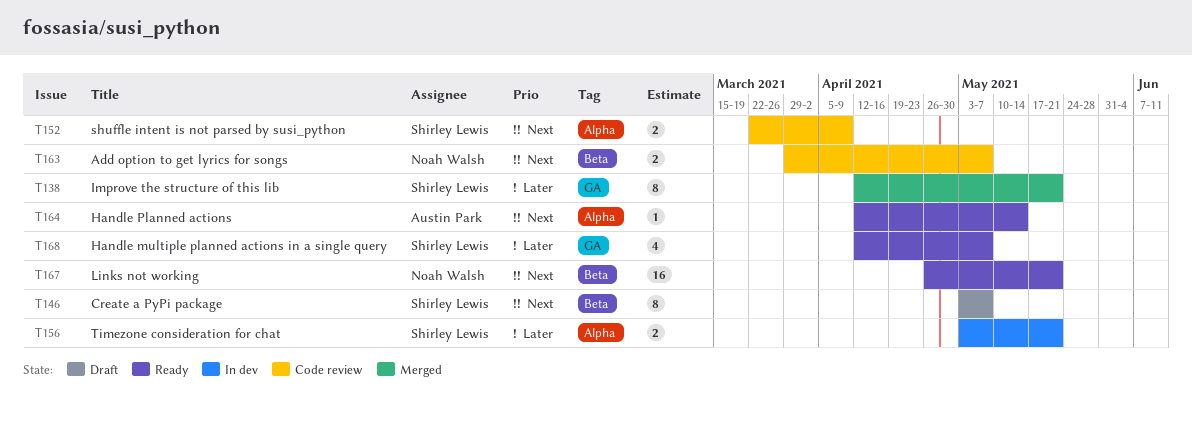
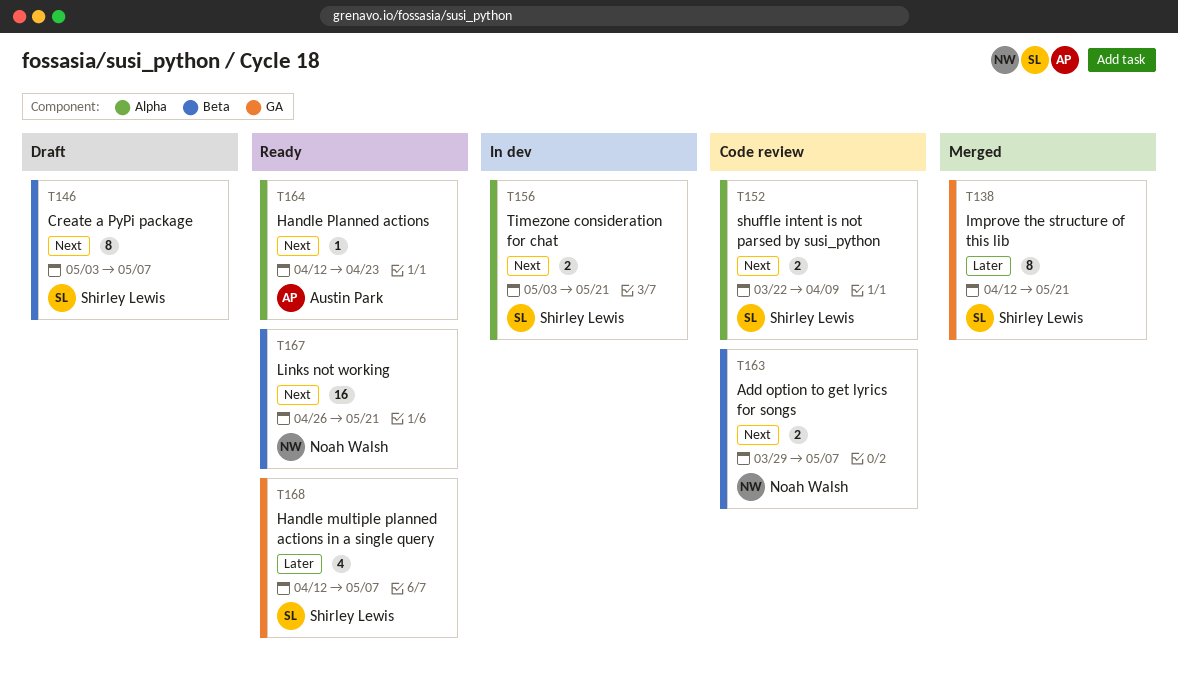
T156, priority: Later -> Next
T164, due: May 14 -> Apr 23

